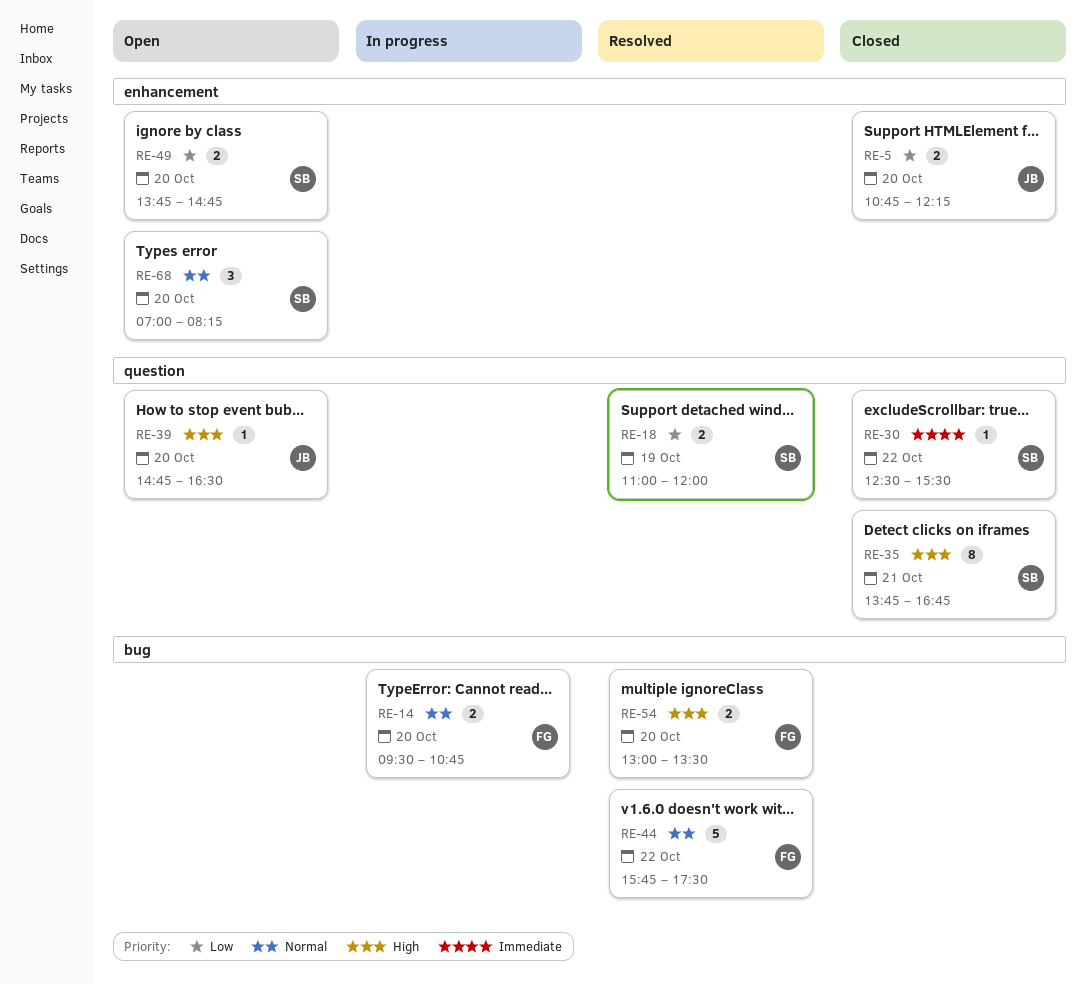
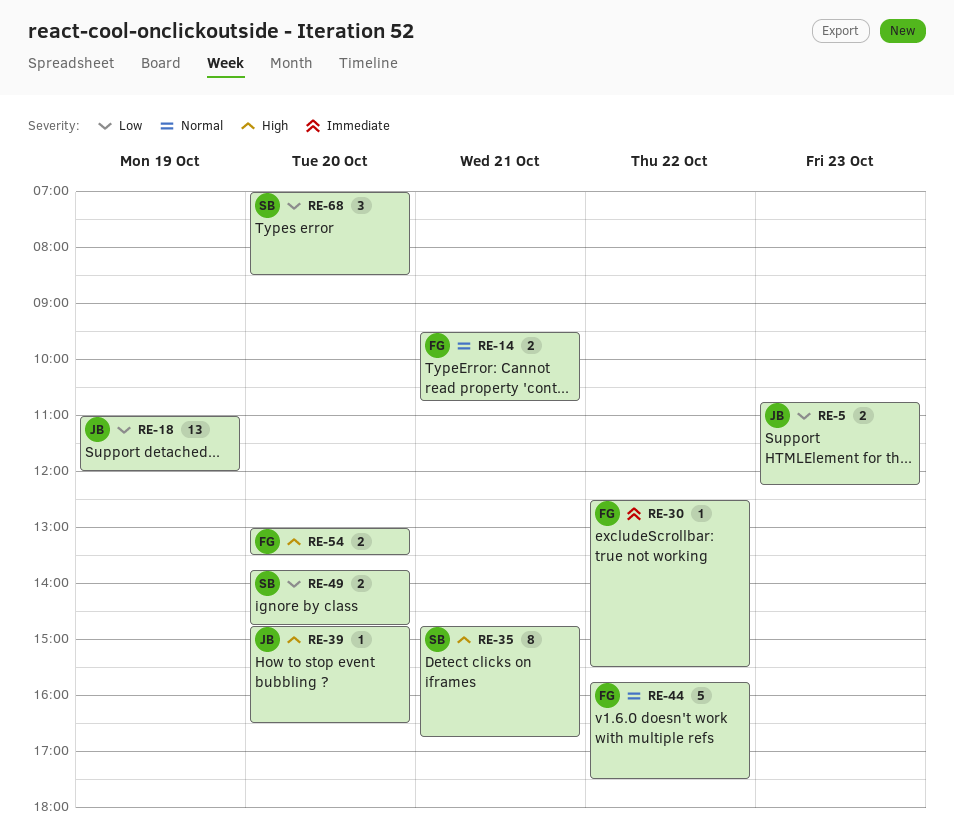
RE-5, day: Oct 20 -> Oct 23
RE-14, day: Oct 20 -> Oct 21
RE-18, owner: SB -> JB
RE-18, estimate: 2 -> 13
RE-30, owner: SB -> FG
RE-35, begins: 13:45 -> 14:45
RE-68, priority: Normal -> Low
RE-68, ends: 08:15 -> 08:30

